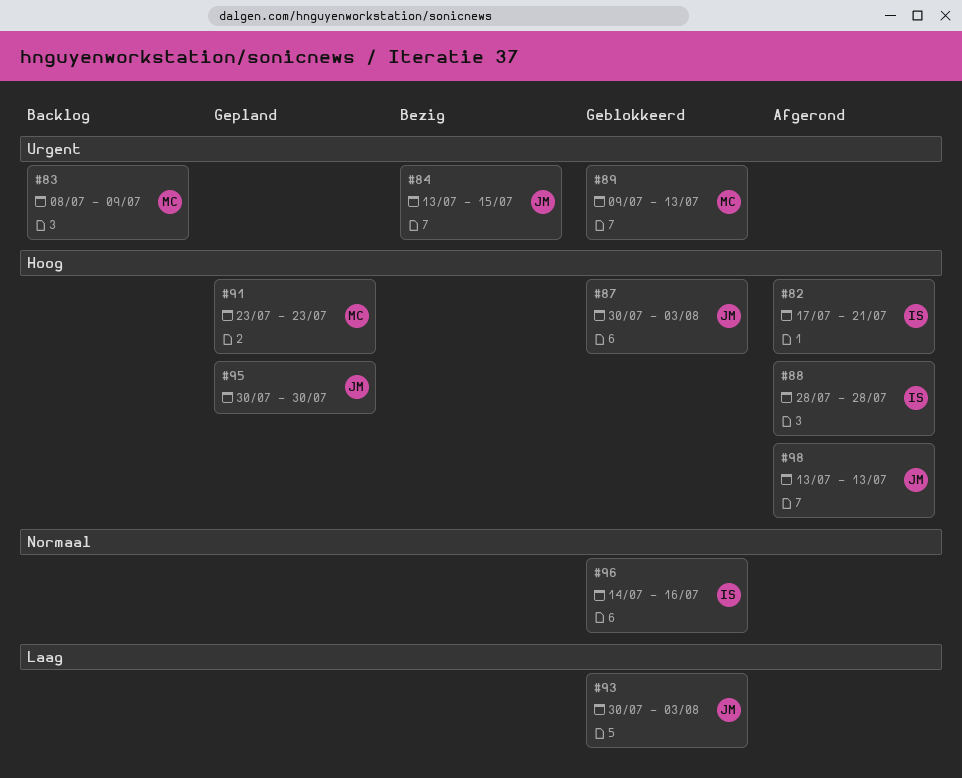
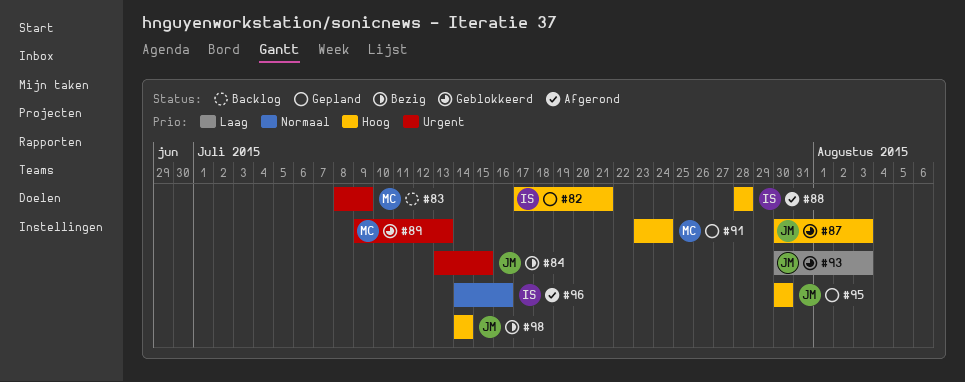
#82, status: Afgerond -> Gepland
#91, due: Jul 23 -> Jul 24
#96, status: Geblokkeerd -> Afgerond
#98, status: Afgerond -> Bezig
#98, start: Jul 13 -> Jul 14
#98, due: Jul 13 -> Jul 14

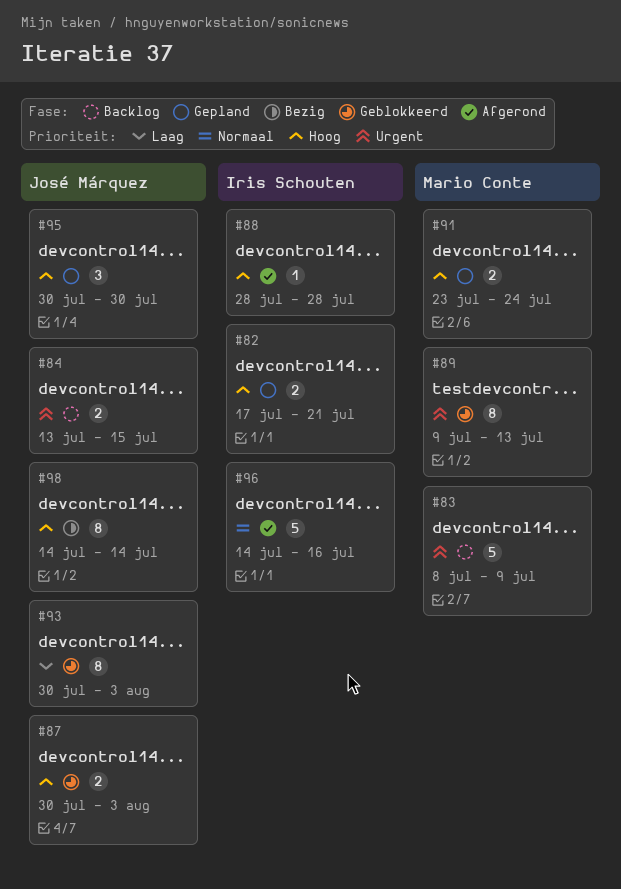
#84, status: Bezig -> Backlog

